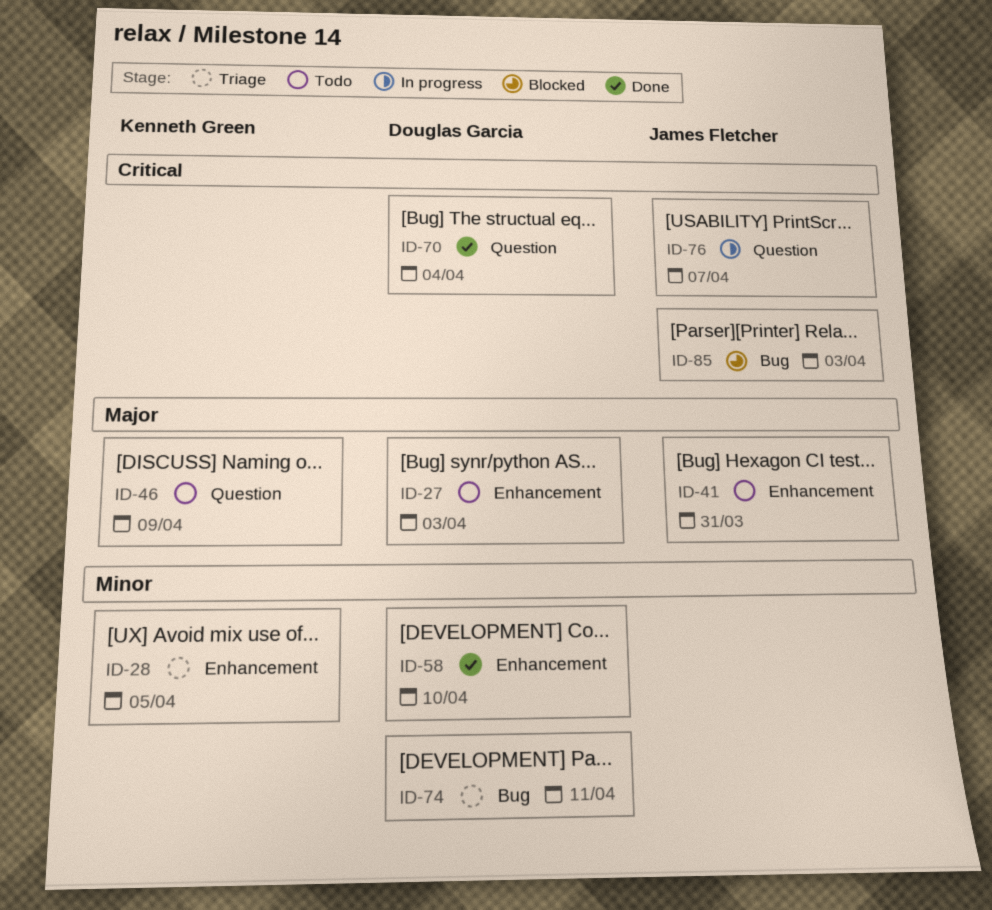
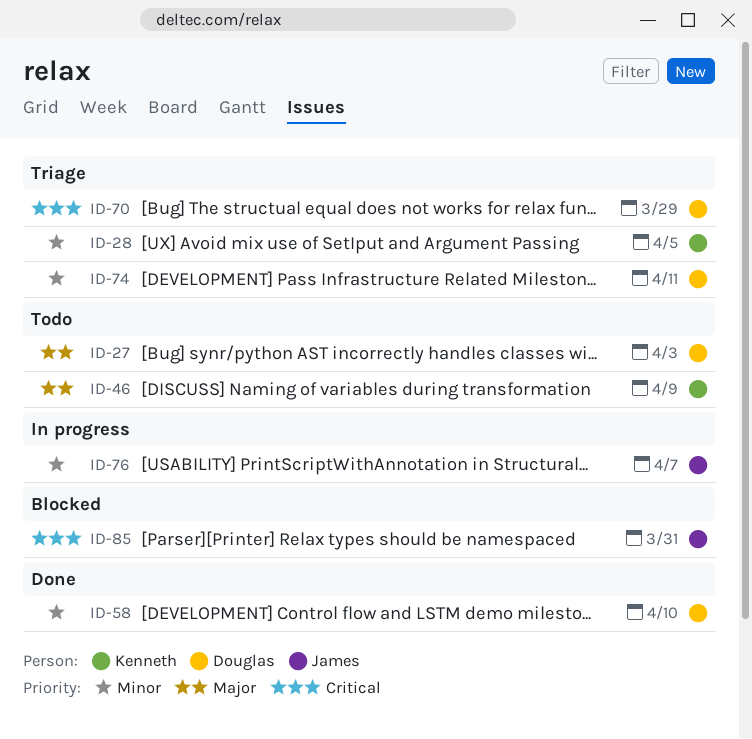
ID-41: present -> none
ID-70, status: Done -> Triage
ID-70, due: Apr 4 -> Mar 29
ID-76, priority: Critical -> Minor
ID-85, due: Apr 3 -> Mar 31

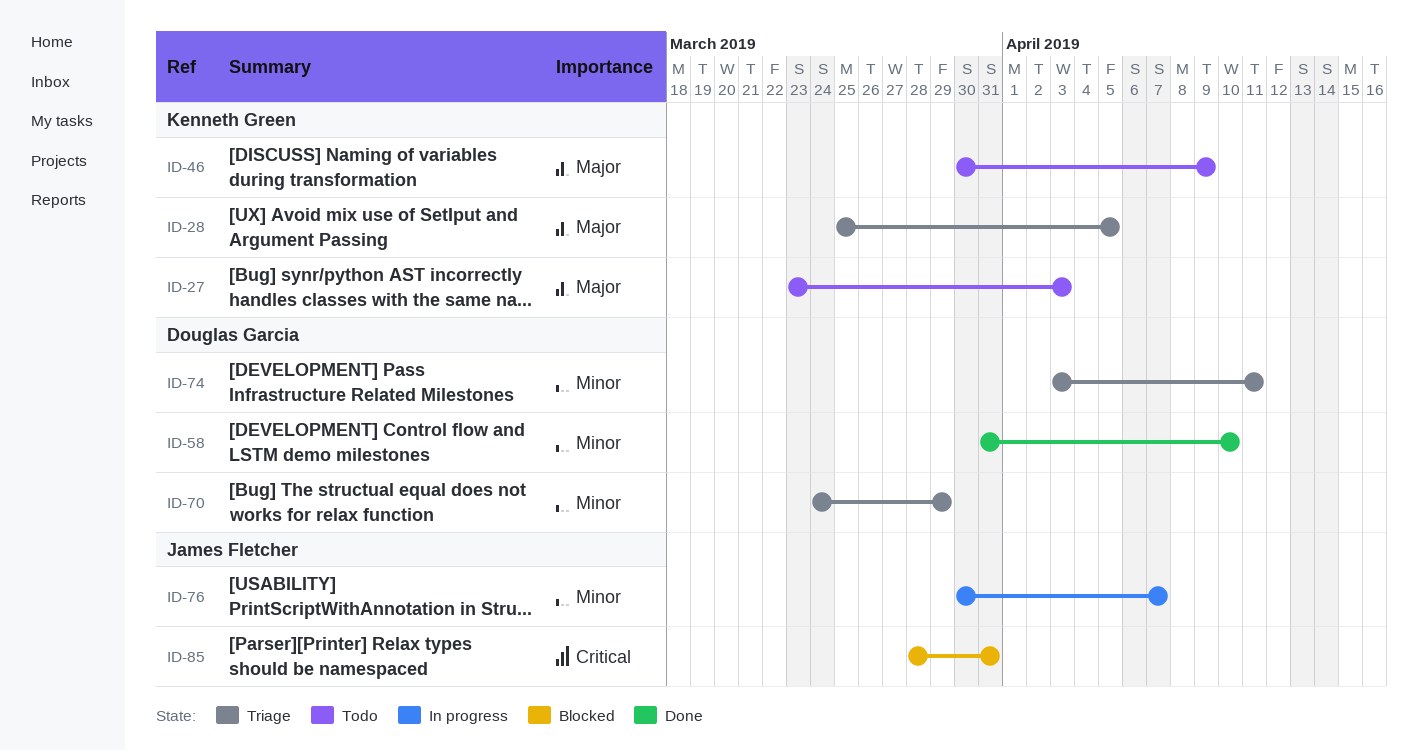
ID-27, owner: Douglas Garcia -> Kenneth Green
ID-28, priority: Minor -> Major
ID-70, priority: Critical -> Minor

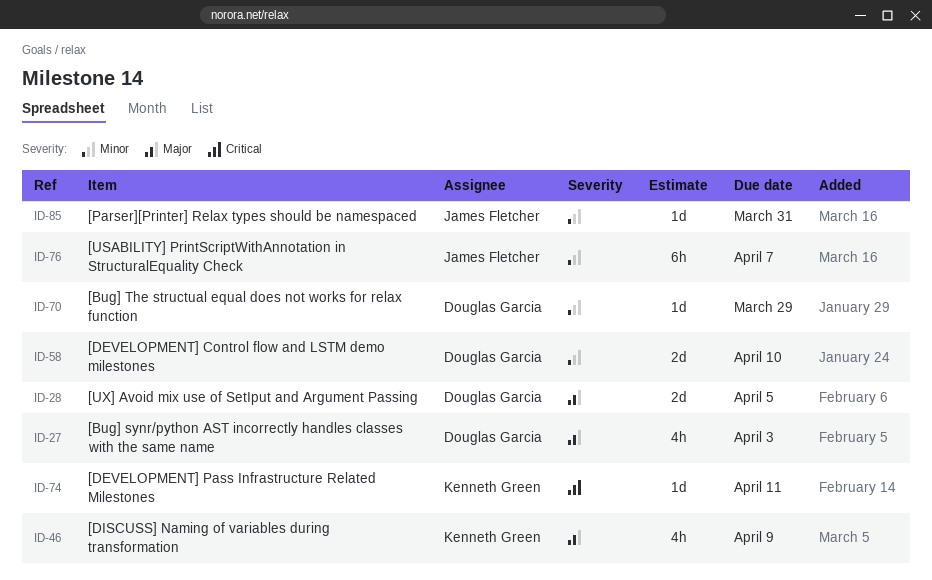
ID-27, owner: Kenneth Green -> Douglas Garcia
ID-28, owner: Kenneth Green -> Douglas Garcia
ID-74, owner: Douglas Garcia -> Kenneth Green
ID-74, priority: Minor -> Critical
ID-85, priority: Critical -> Minor

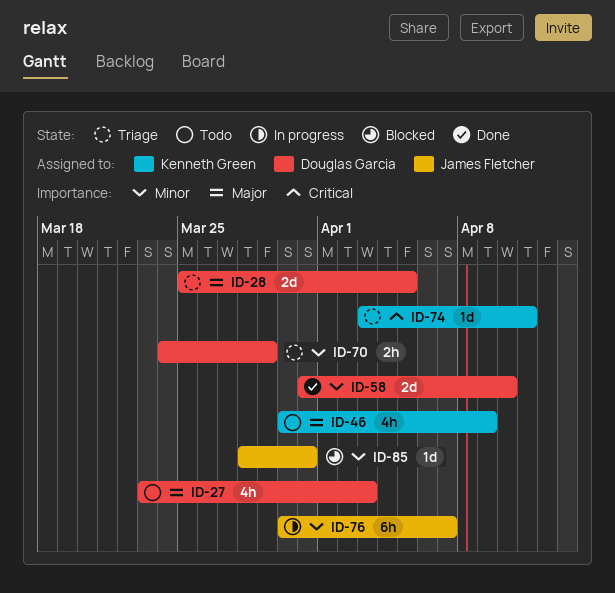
ID-70, estimate: 1d -> 2h

